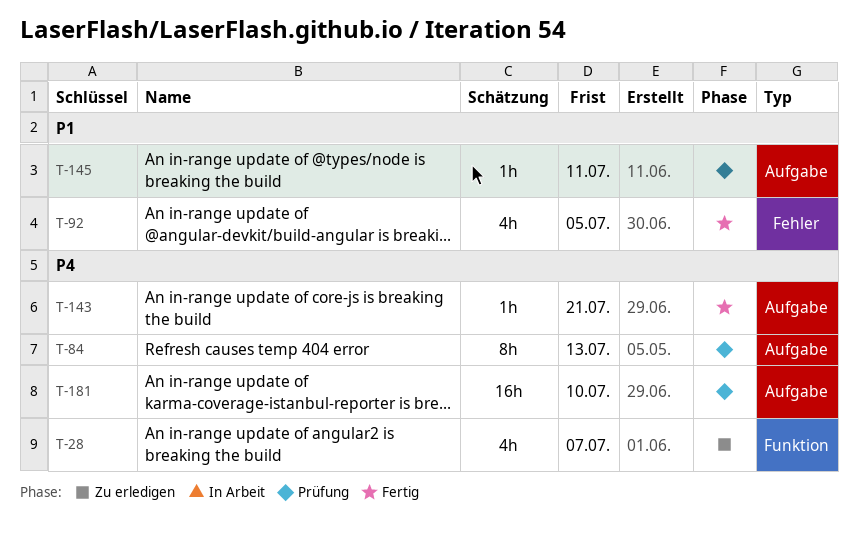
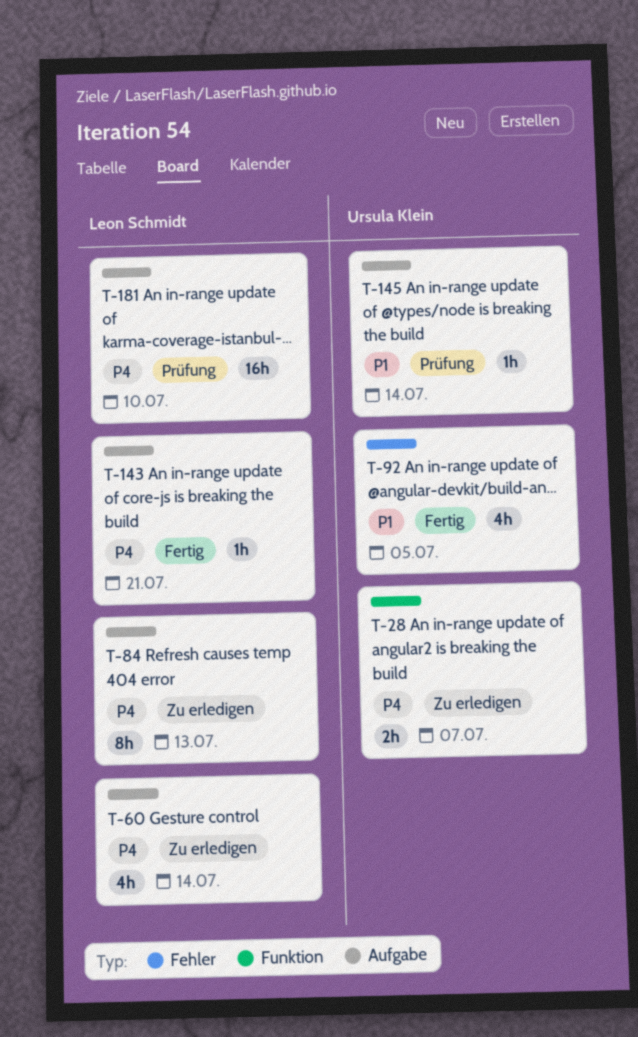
T-28, estimate: 4h -> 2h
T-60: none -> present
T-84, status: Prüfung -> Zu erledigen
T-145, due: Jul 11 -> Jul 14

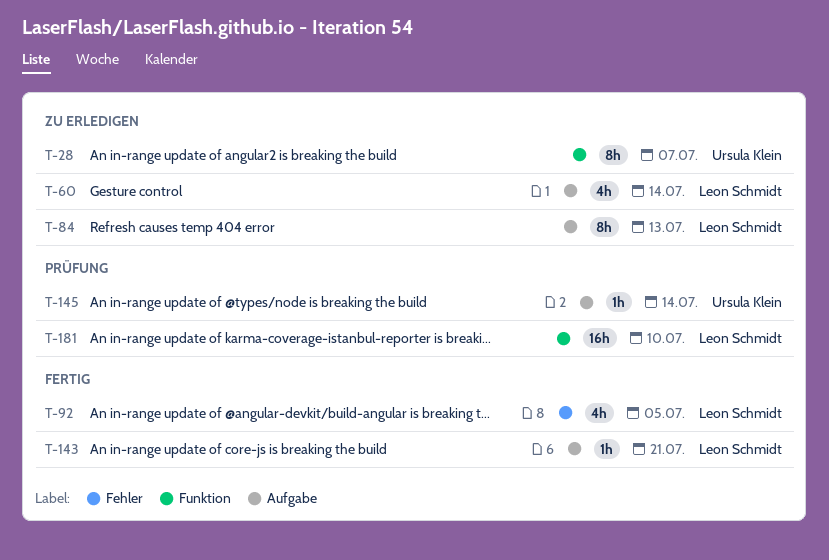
T-28, estimate: 2h -> 8h
T-92, owner: Ursula Klein -> Leon Schmidt
T-181, label: Aufgabe -> Funktion

